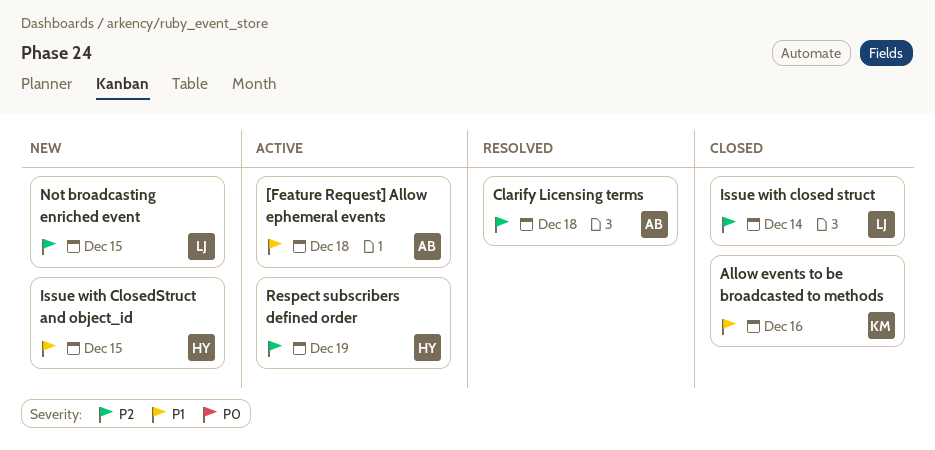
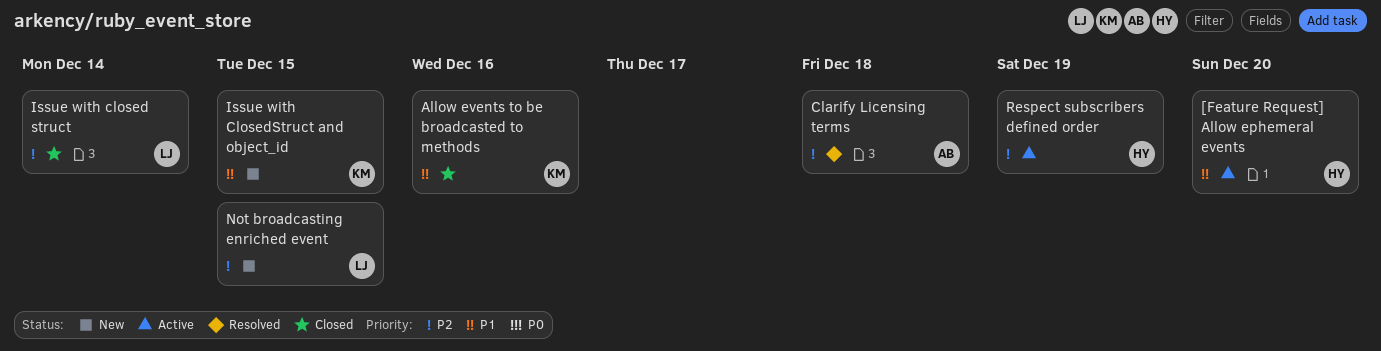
[Feature Request] Allow ephemeral events, owner: AB -> HY
[Feature Request] Allow ephemeral events, due: Dec 18 -> Dec 20
Issue with ClosedStruct and object_id, owner: HY -> KM

